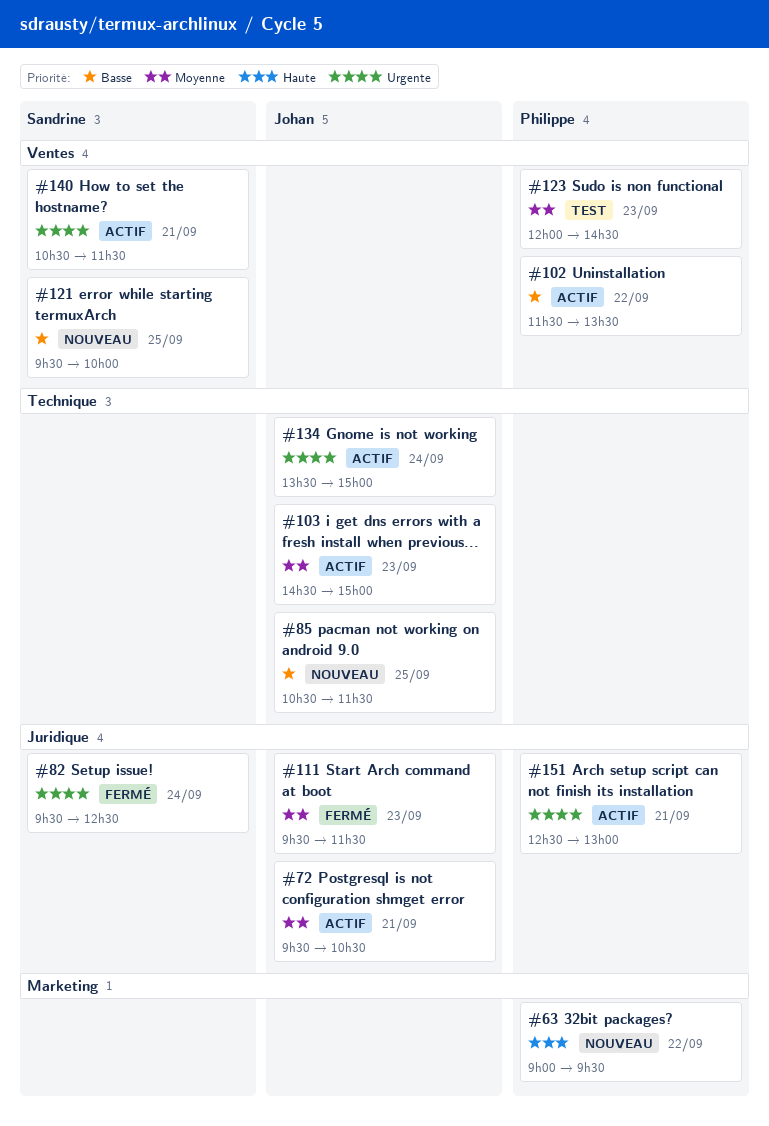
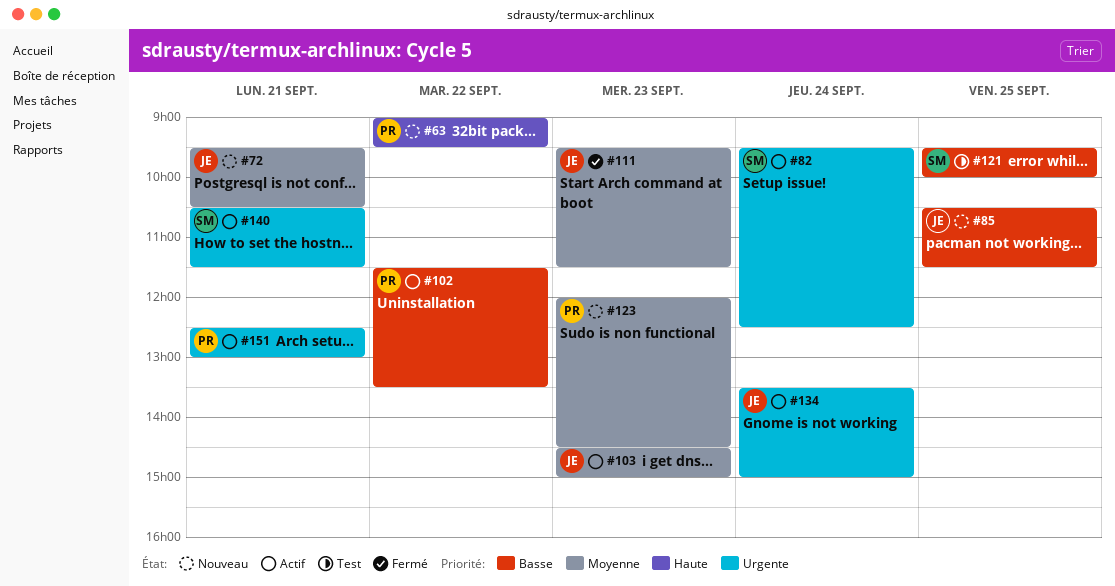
#72, status: Actif -> Nouveau
#82, status: Fermé -> Actif
#121, status: Nouveau -> Test
#123, status: Test -> Nouveau

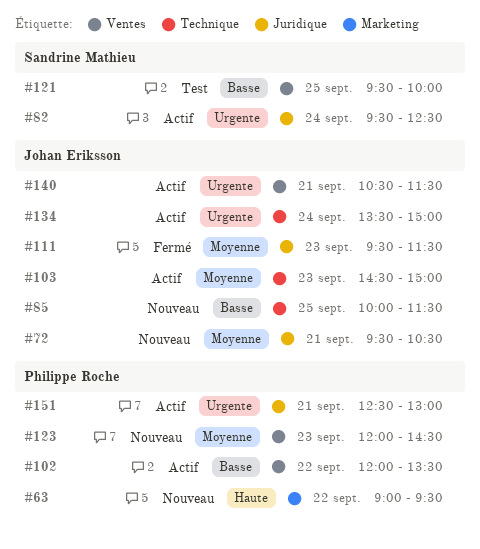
#85, begins: 10:30 -> 10:00
#102, begins: 11:30 -> 12:00
#140, owner: Sandrine Mathieu -> Johan Eriksson

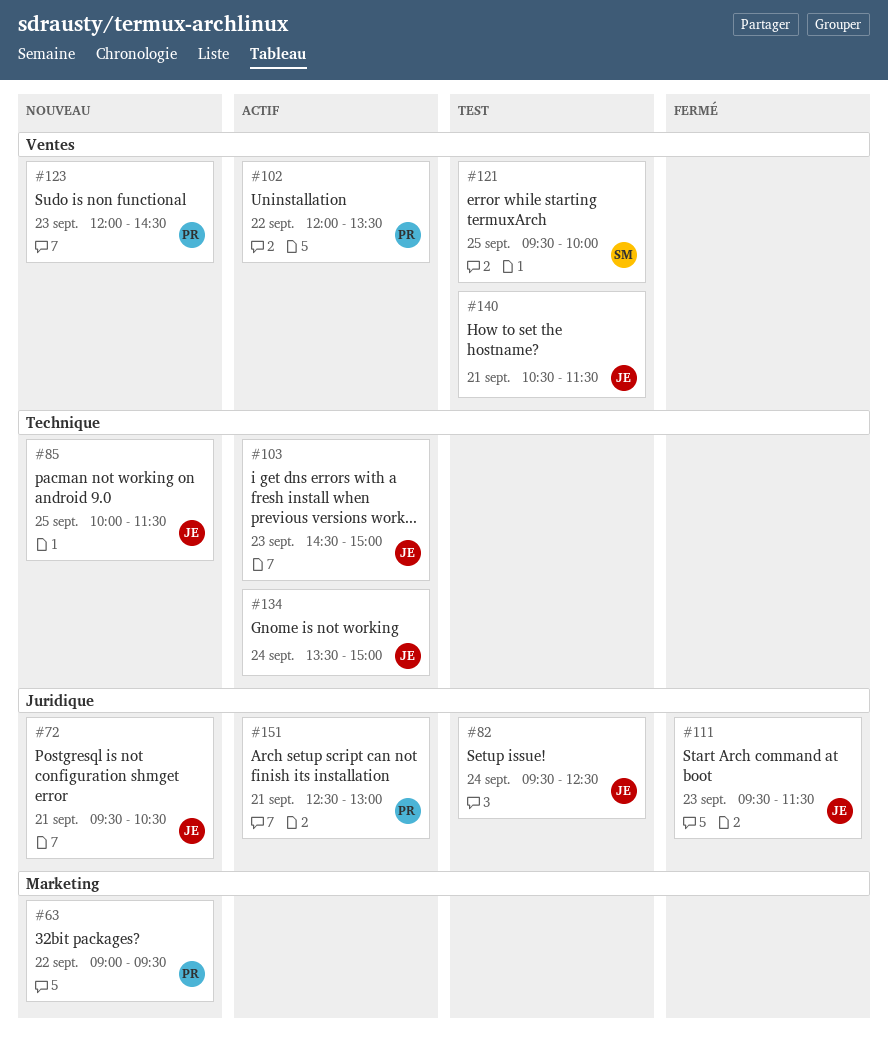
#82, status: Actif -> Test
#82, owner: Sandrine Mathieu -> Johan Eriksson
#140, status: Actif -> Test

